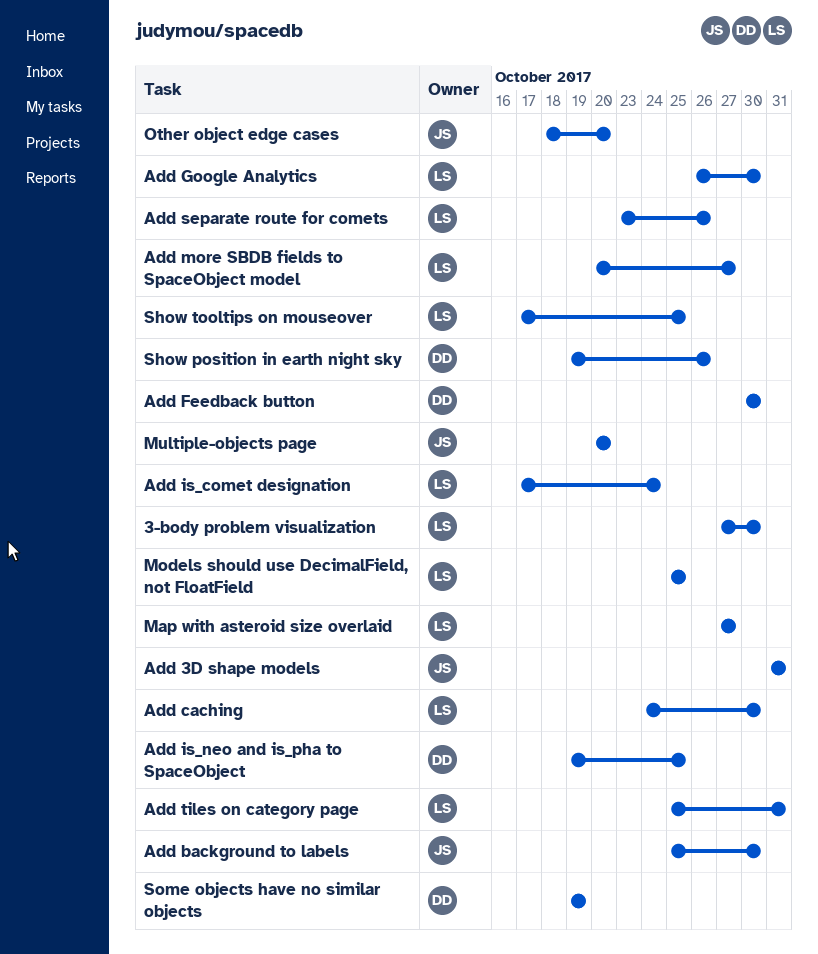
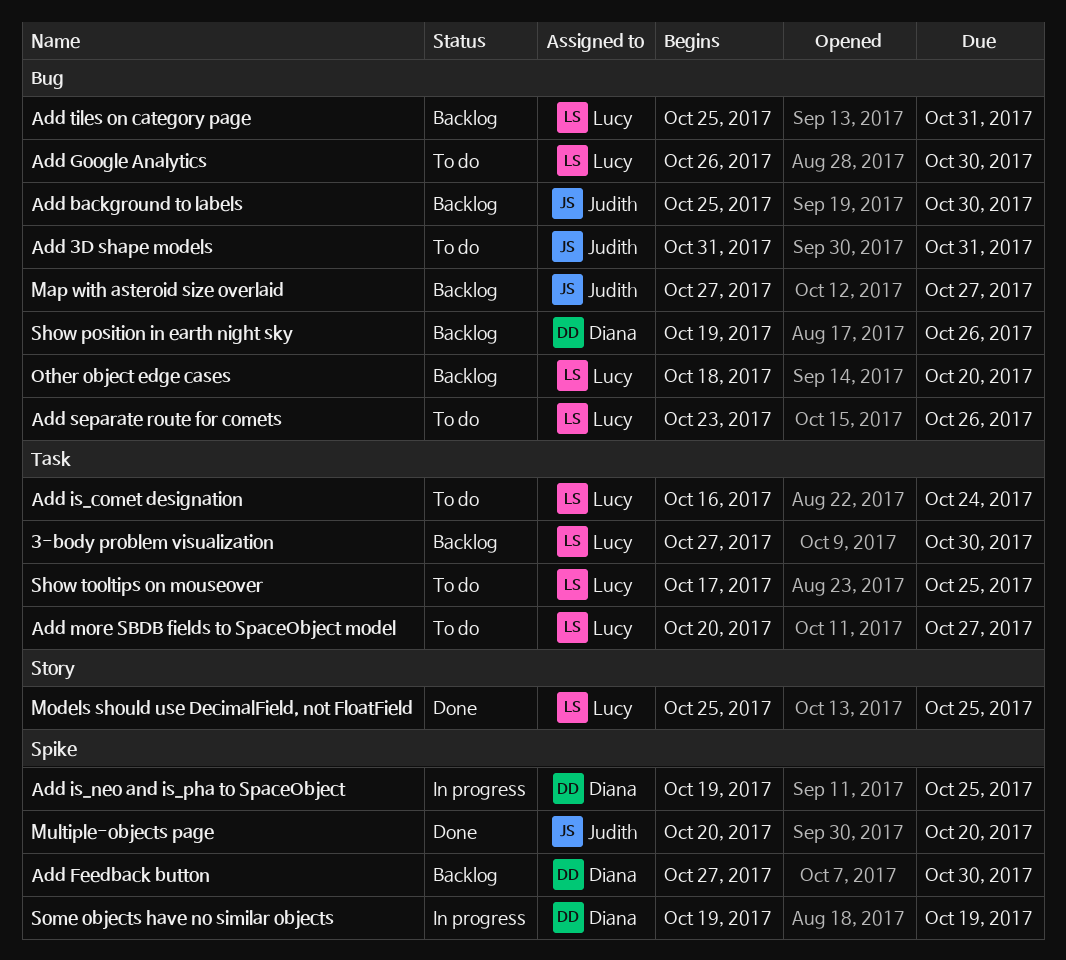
Add caching: present -> none
Add Feedback button, start: Oct 30 -> Oct 27
Add is_comet designation, start: Oct 17 -> Oct 16
Map with asteroid size overlaid, owner: Lucy -> Judith
Other object edge cases, owner: Judith -> Lucy

